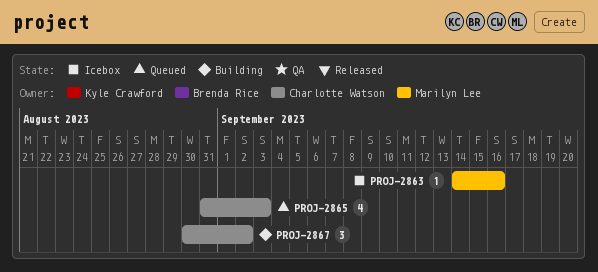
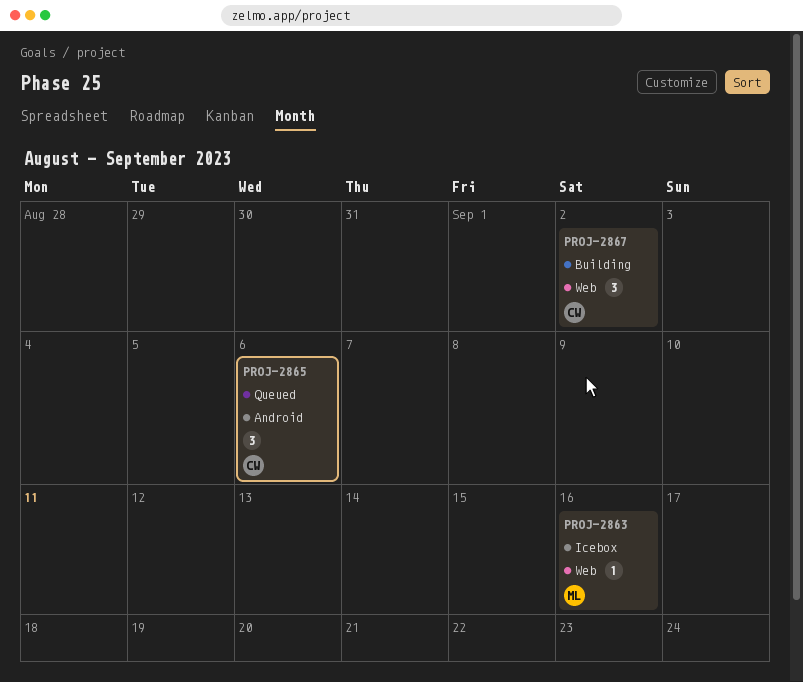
PROJ-2865, estimate: 4 -> 3
PROJ-2865, due: Sep 3 -> Sep 6

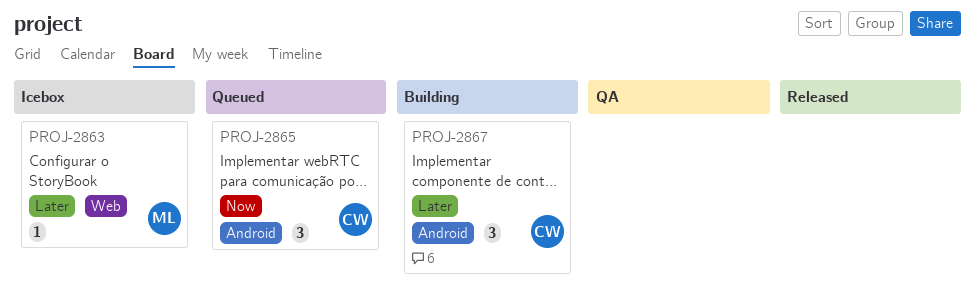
PROJ-2867, label: Web -> Android

